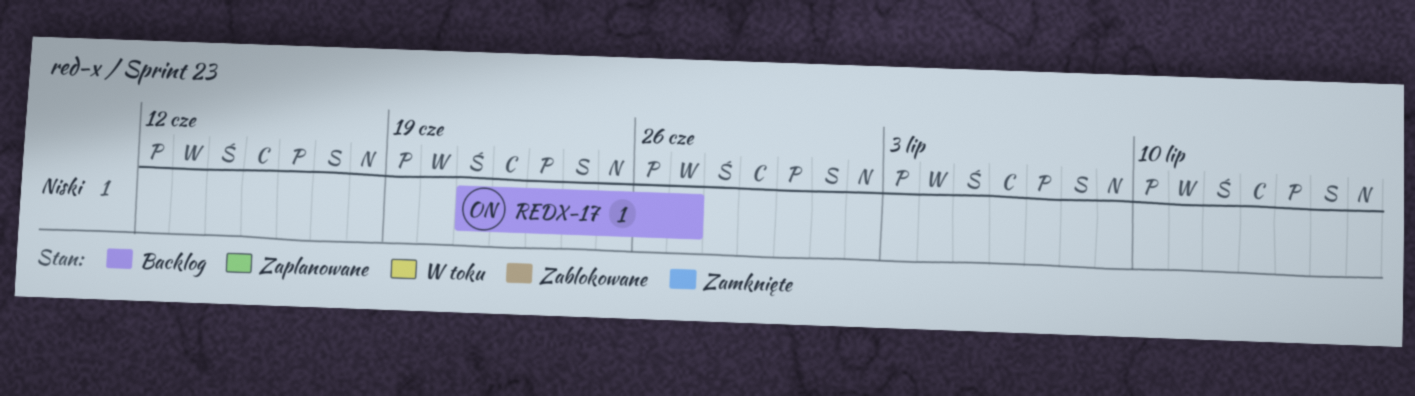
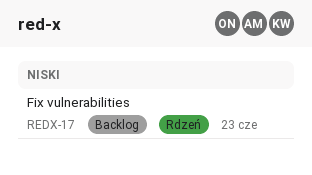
REDX-17, due: Jun 27 -> Jun 23

